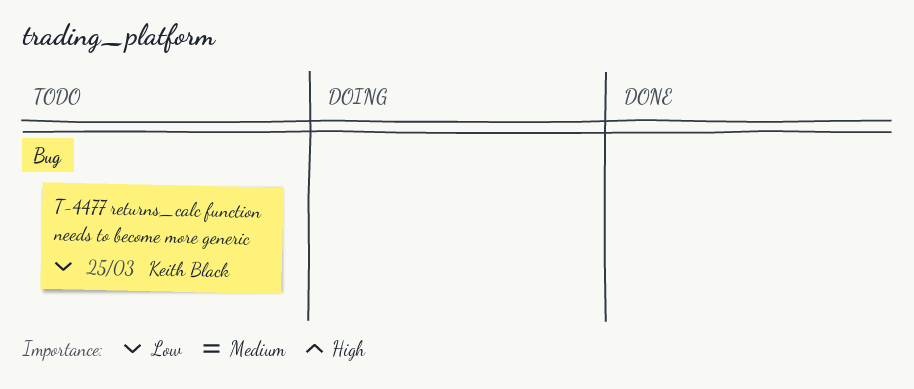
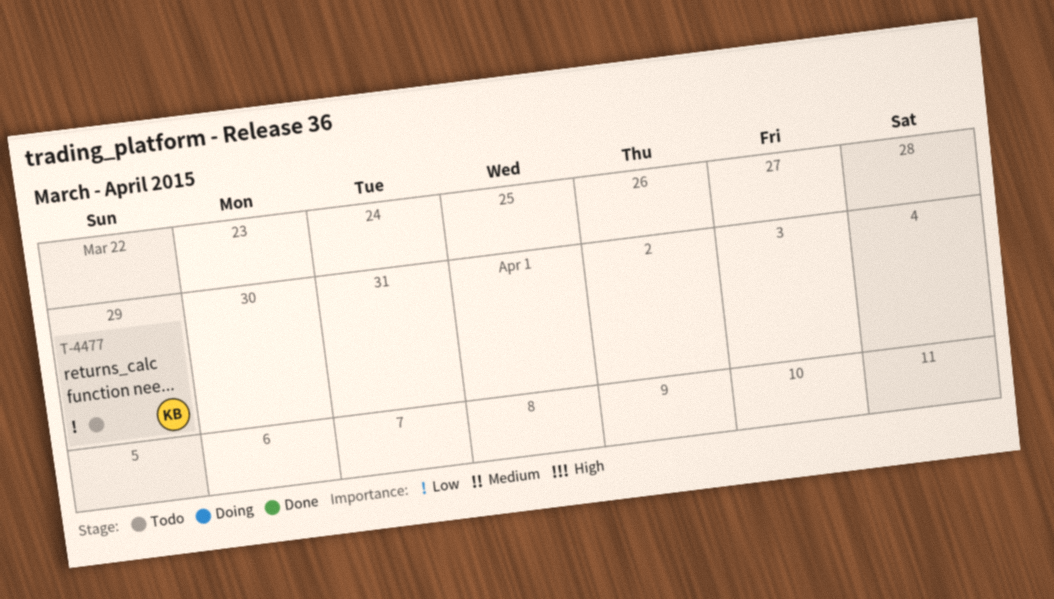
T-4477, due: Mar 25 -> Mar 29

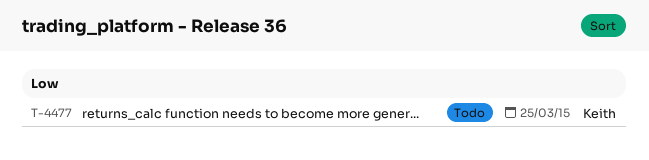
T-4477, due: Mar 29 -> Mar 25

